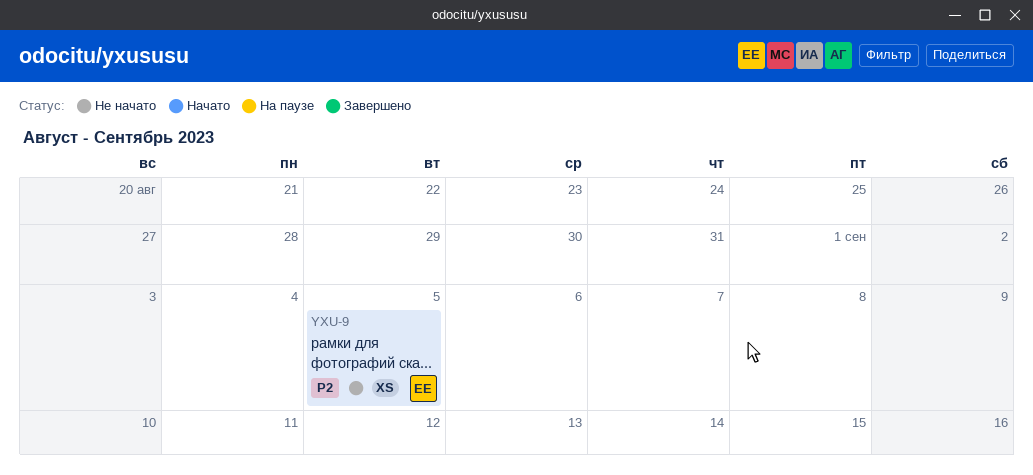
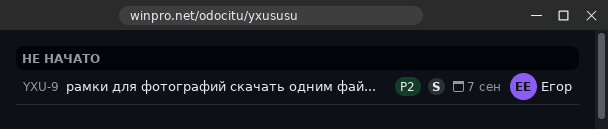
YXU-9, estimate: XS -> S
YXU-9, due: Sep 5 -> Sep 7

